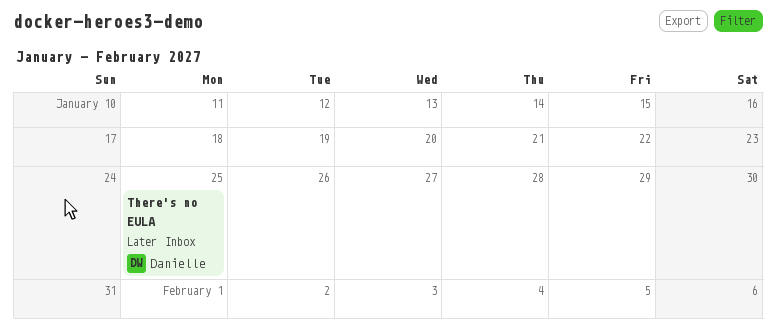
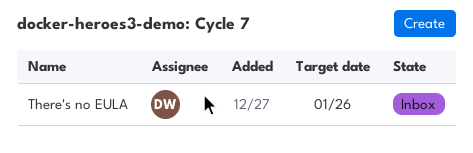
There's no EULA, due: Jan 25 -> Jan 26

